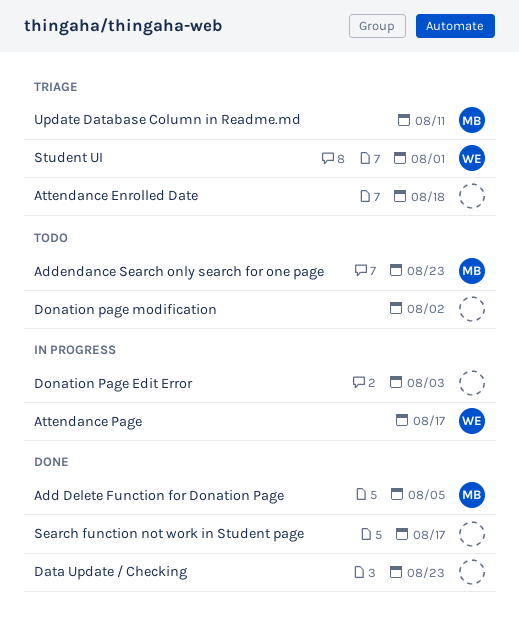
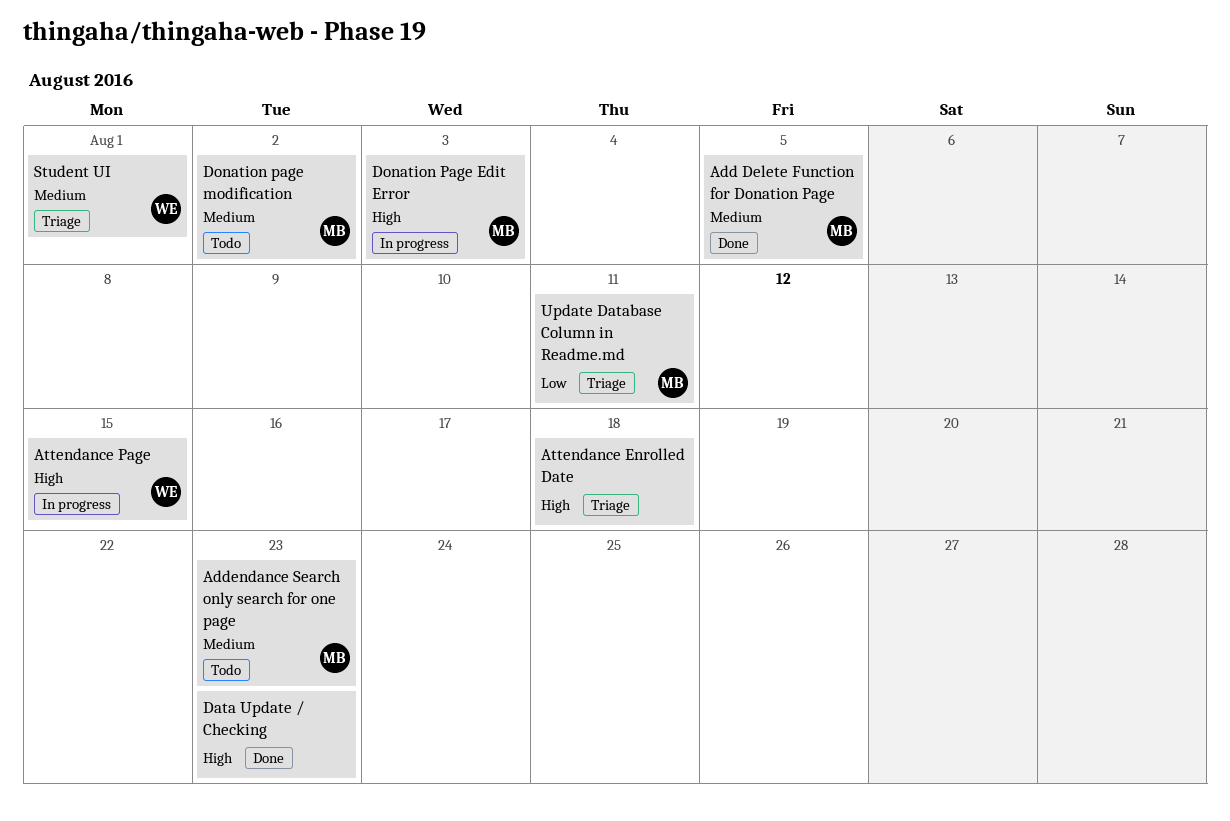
Attendance Page, due: Aug 17 -> Aug 15
Donation Page Edit Error, owner: none -> MB
Donation page modification, owner: none -> MB
Search function not work in Student page: present -> none

